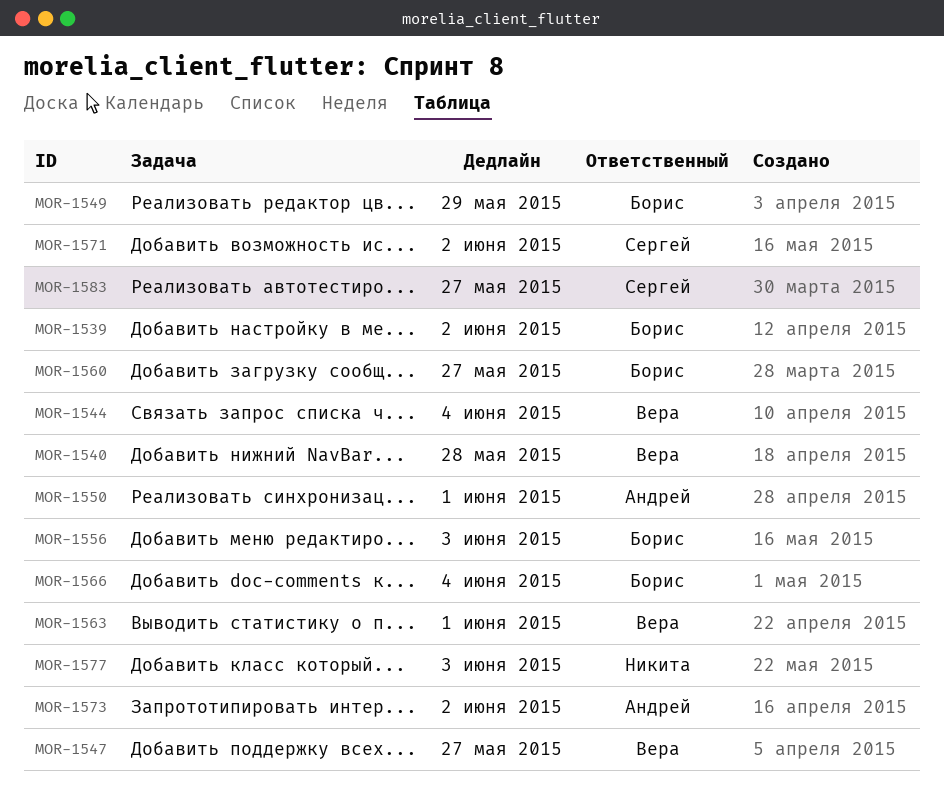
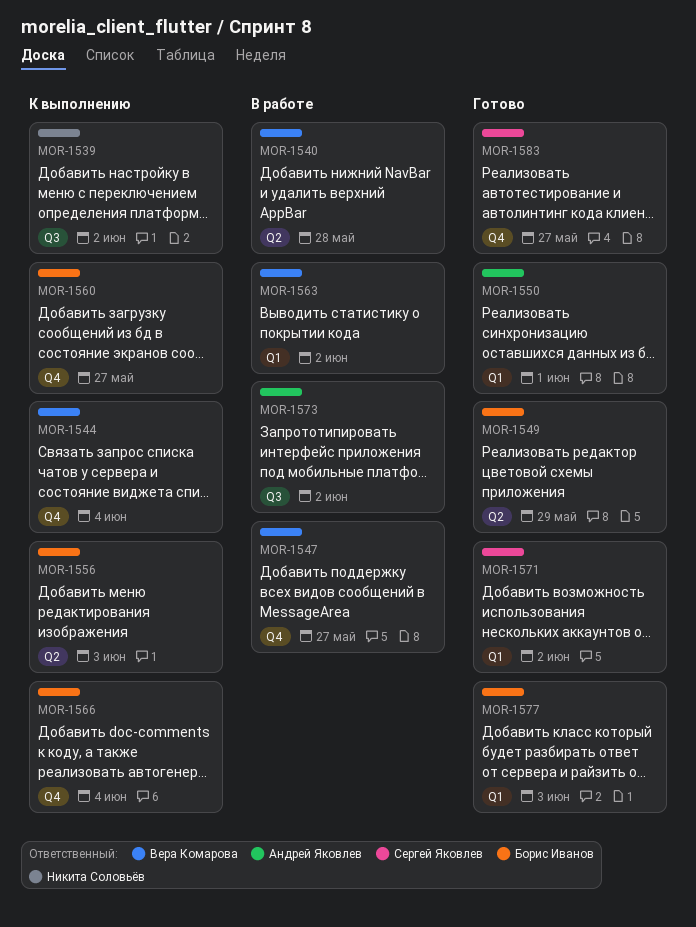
MOR-1539, owner: Борис Иванов -> Никита Соловьёв
MOR-1563, due: Jun 1 -> Jun 2
MOR-1577, owner: Никита Соловьёв -> Борис Иванов

